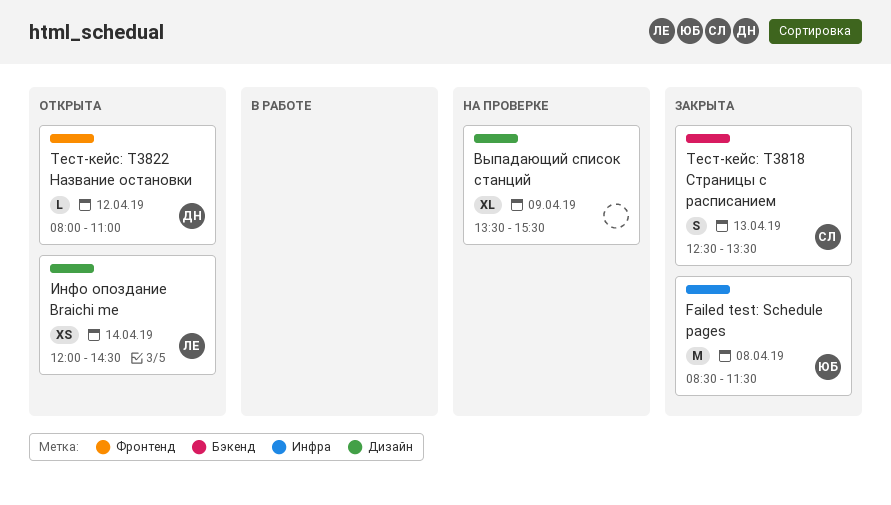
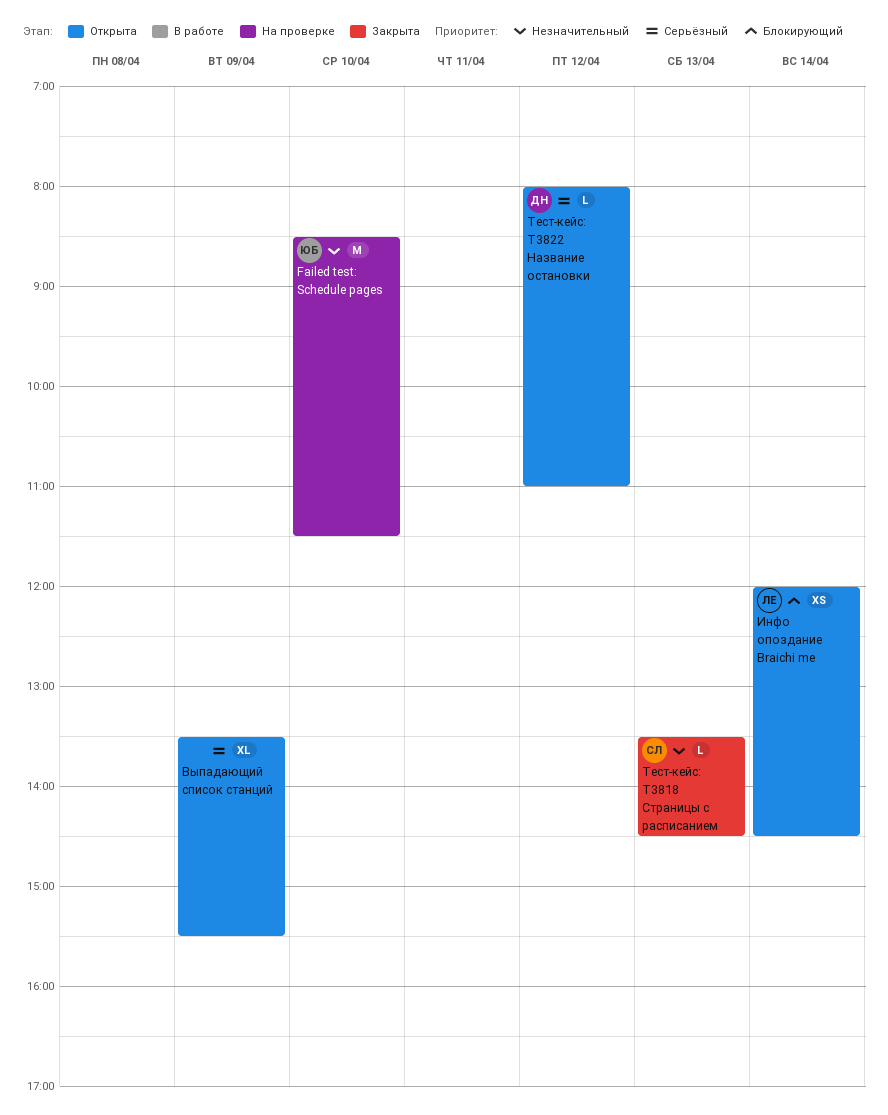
Failed test: Schedule pages, status: Закрыта -> На проверке
Failed test: Schedule pages, day: Apr 8 -> Apr 10
Выпадающий список станций, status: На проверке -> Открыта
Тест-кейс: T3818 Страницы с расписанием, estimate: S -> L
Тест-кейс: T3818 Страницы с расписанием, begins: 12:30 -> 13:30
Тест-кейс: T3818 Страницы с расписанием, ends: 13:30 -> 14:30

